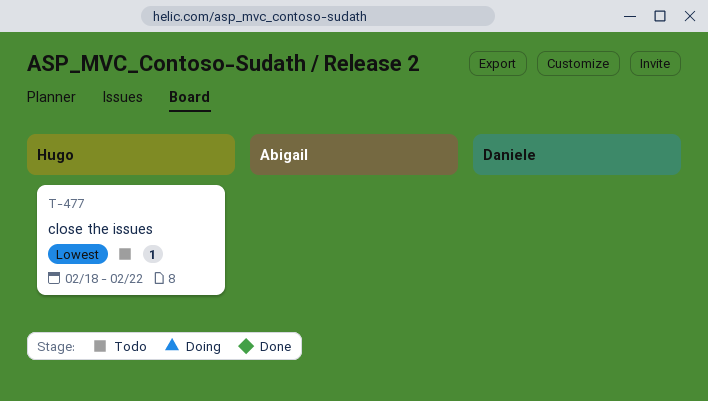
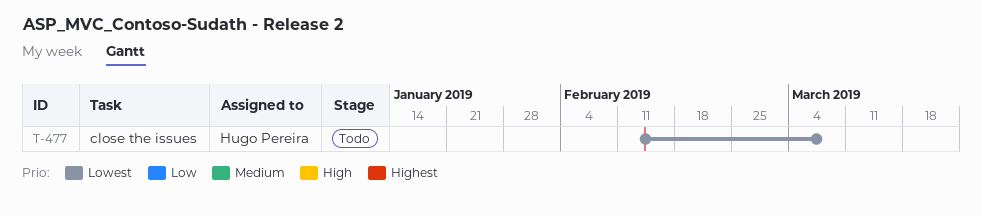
T-477, start: Feb 18 -> Feb 11
T-477, due: Feb 22 -> Mar 8

